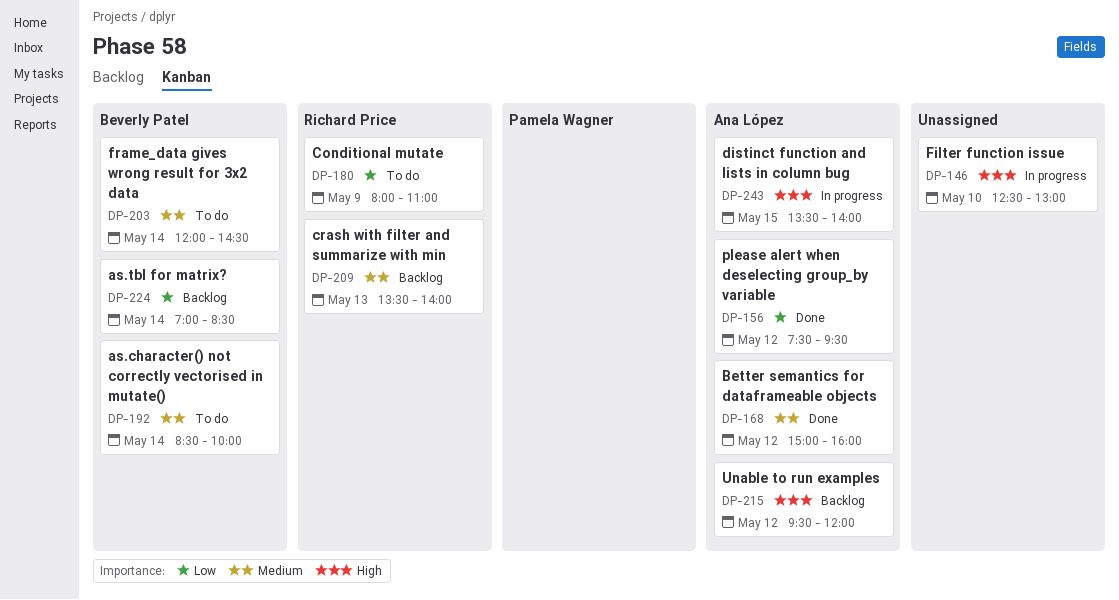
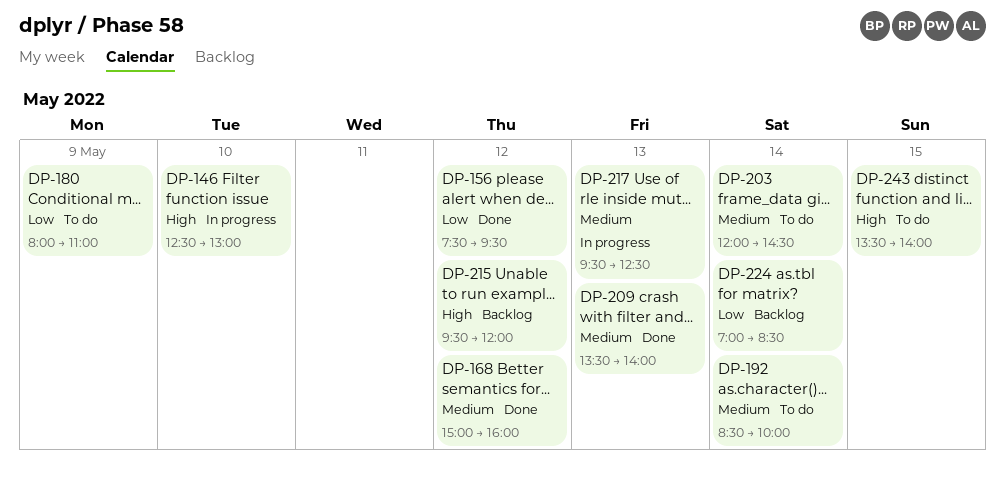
DP-209, status: Backlog -> Done
DP-217: none -> present
DP-243, status: In progress -> To do

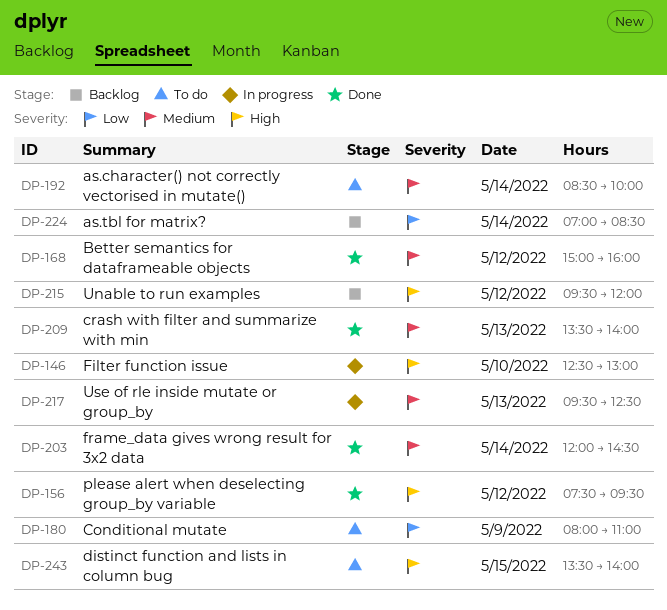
DP-156, priority: Low -> High
DP-203, status: To do -> Done

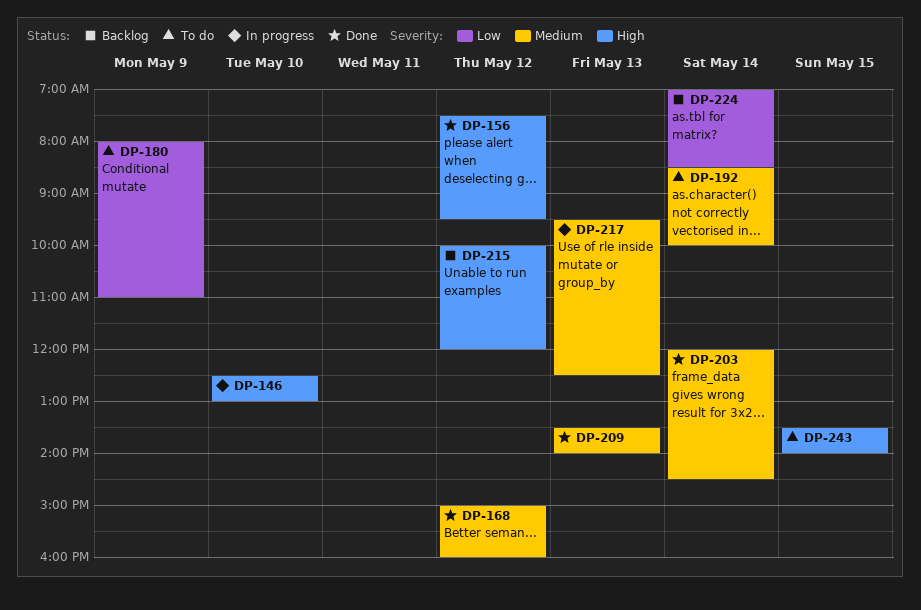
DP-215, begins: 09:30 -> 10:00

